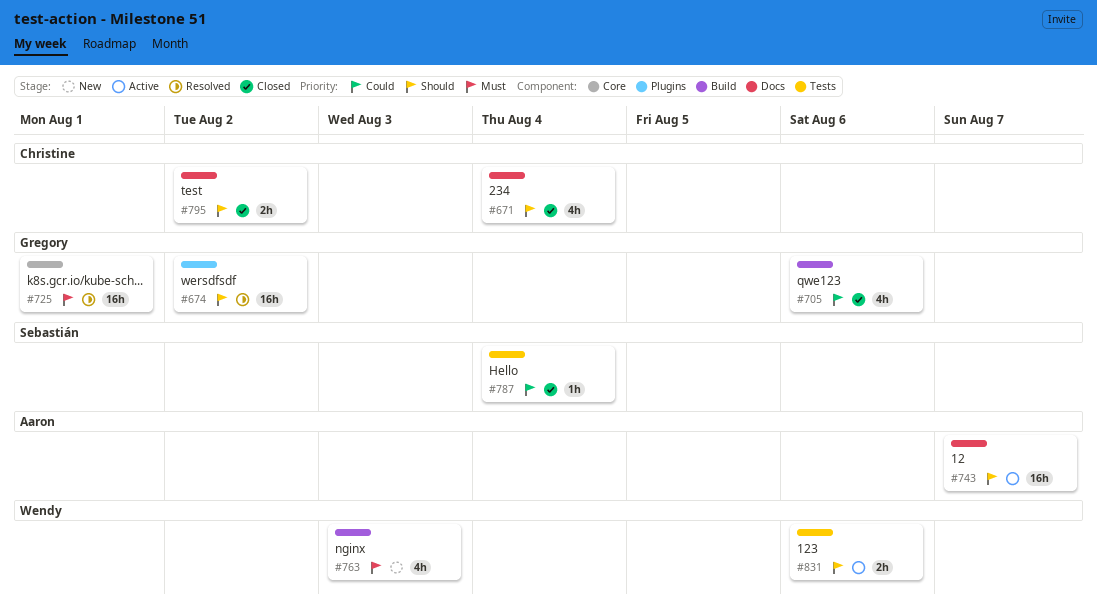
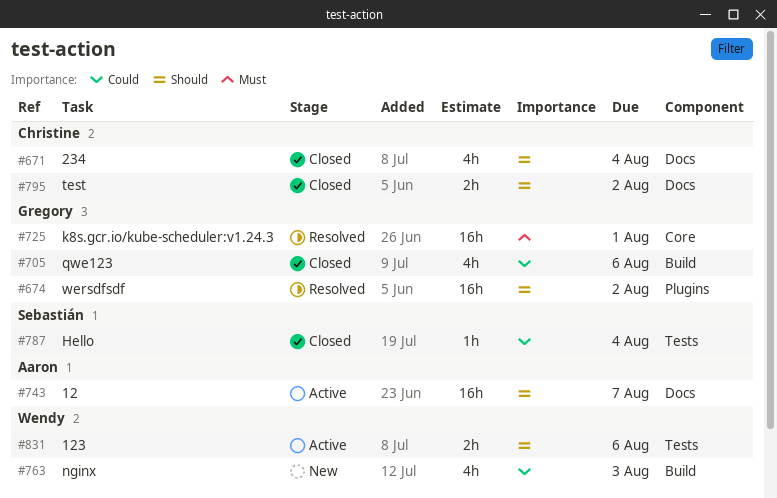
#763, priority: Must -> Could

